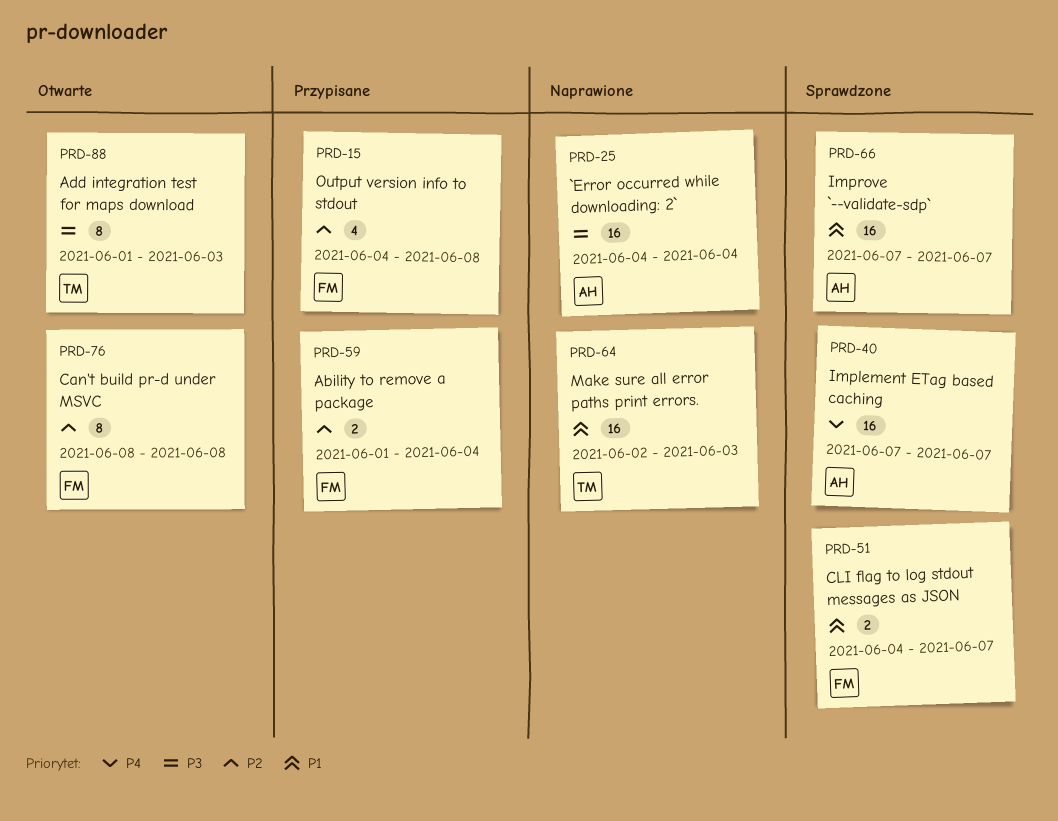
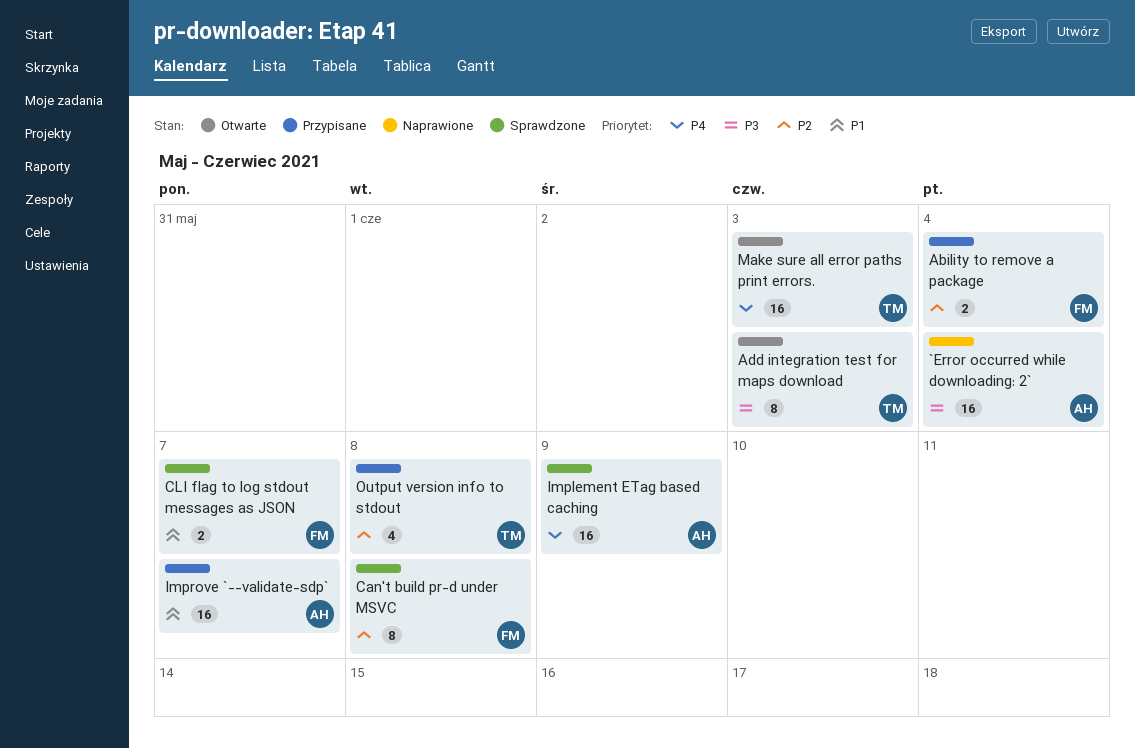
Can't build pr-d under MSVC, status: Otwarte -> Sprawdzone
Implement ETag based caching, due: Jun 7 -> Jun 9
Improve `--validate-sdp`, status: Sprawdzone -> Przypisane
Make sure all error paths print errors., status: Naprawione -> Otwarte
Make sure all error paths print errors., priority: P1 -> P4
Output version info to stdout, owner: FM -> TM

